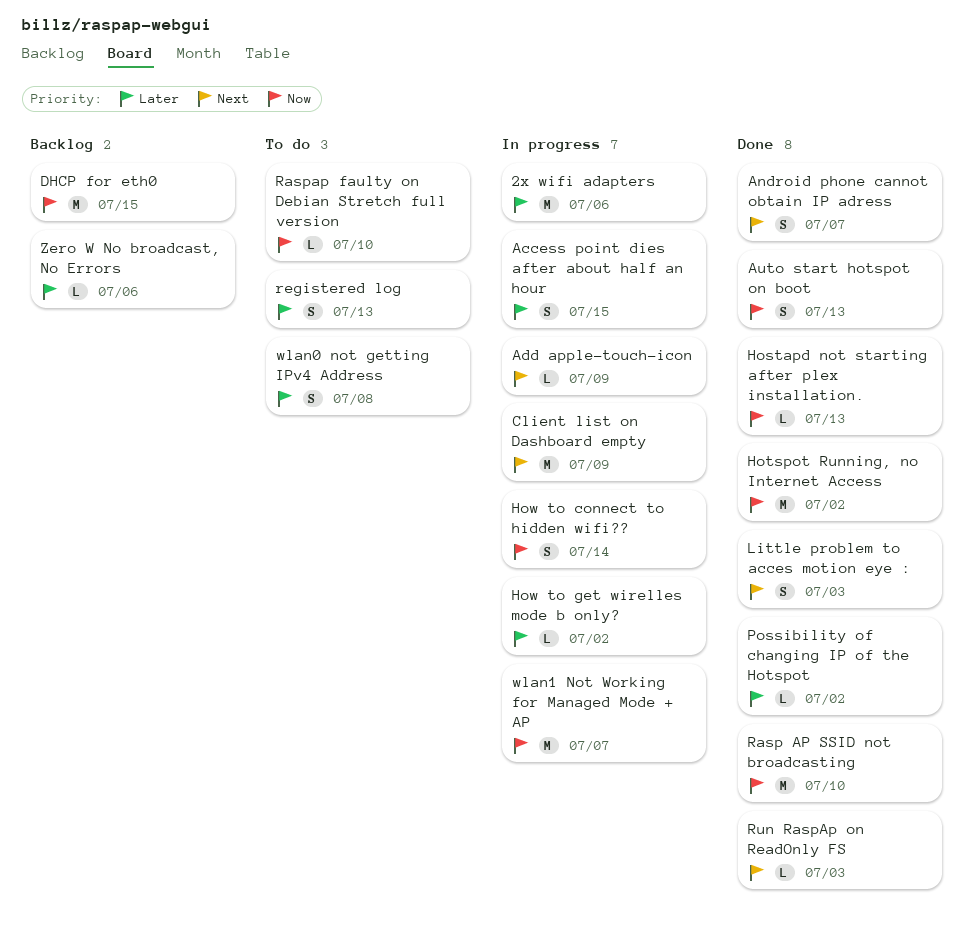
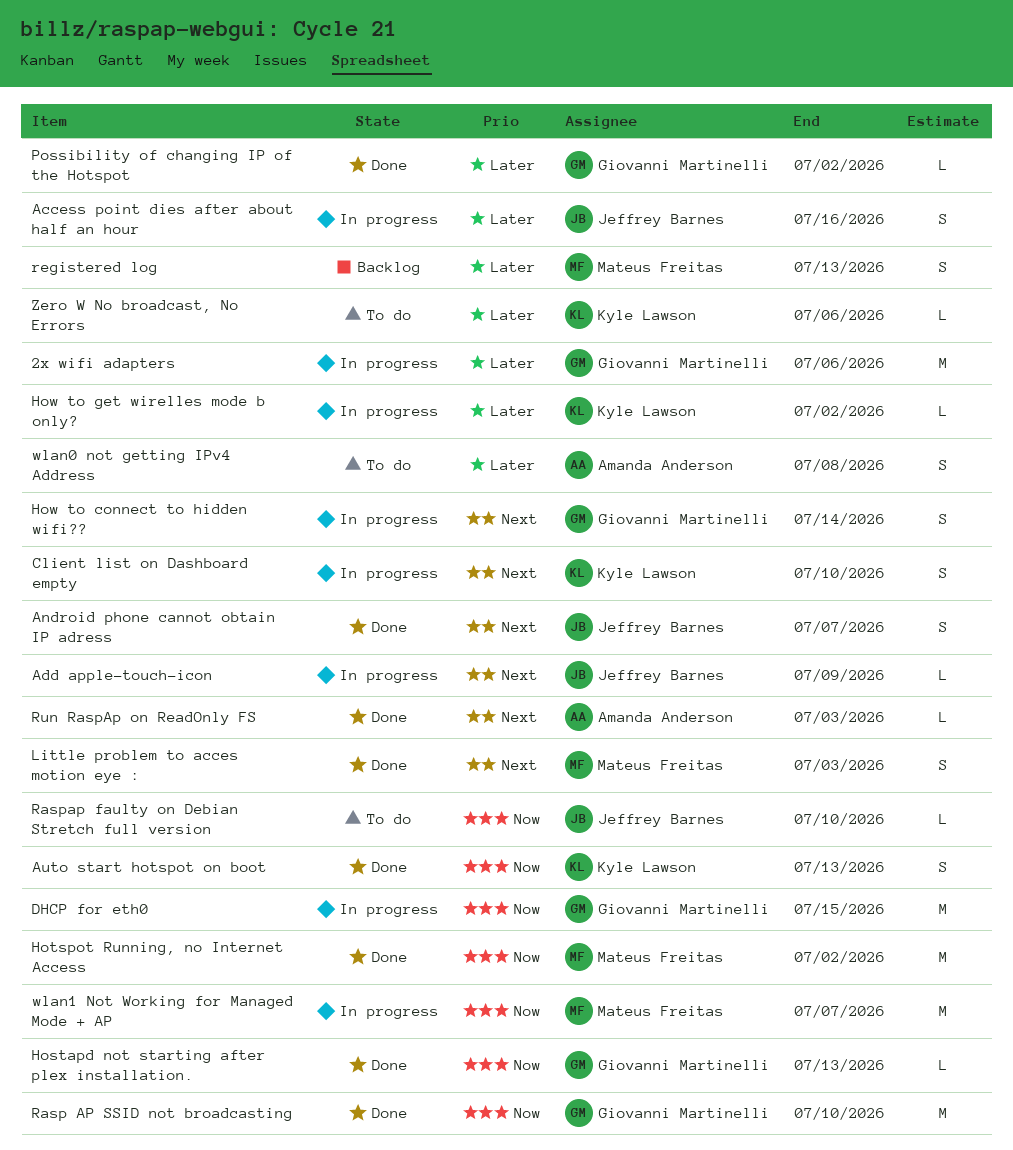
Access point dies after about half an hour, due: Jul 15 -> Jul 16
Client list on Dashboard empty, estimate: M -> S
Client list on Dashboard empty, due: Jul 9 -> Jul 10
DHCP for eth0, status: Backlog -> In progress
How to connect to hidden wifi??, priority: Now -> Next
registered log, status: To do -> Backlog
Zero W No broadcast, No Errors, status: Backlog -> To do

